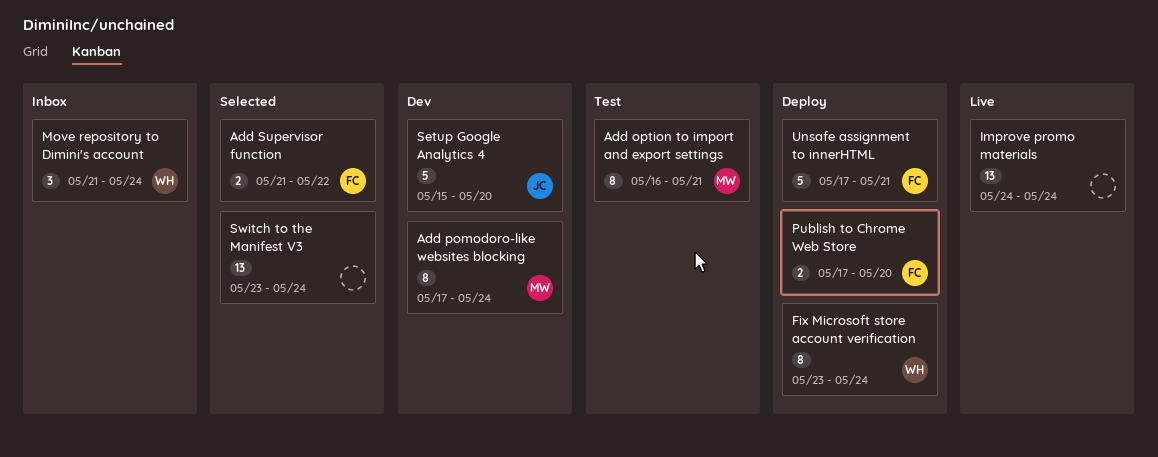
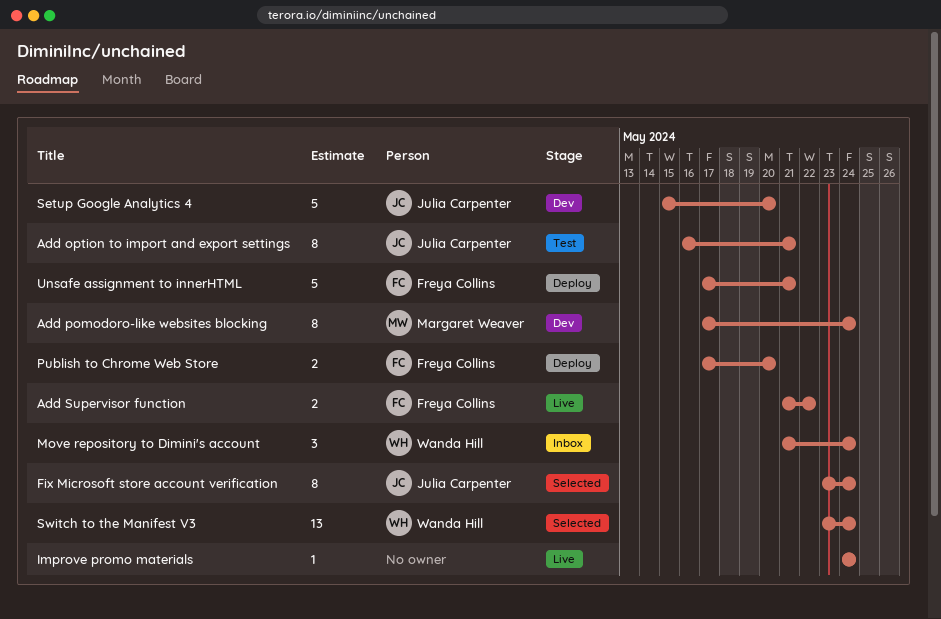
Add option to import and export settings, owner: Margaret Weaver -> Julia Carpenter
Add Supervisor function, status: Selected -> Live
Fix Microsoft store account verification, status: Deploy -> Selected
Fix Microsoft store account verification, owner: Wanda Hill -> Julia Carpenter
Improve promo materials, estimate: 13 -> 1
Switch to the Manifest V3, owner: none -> Wanda Hill

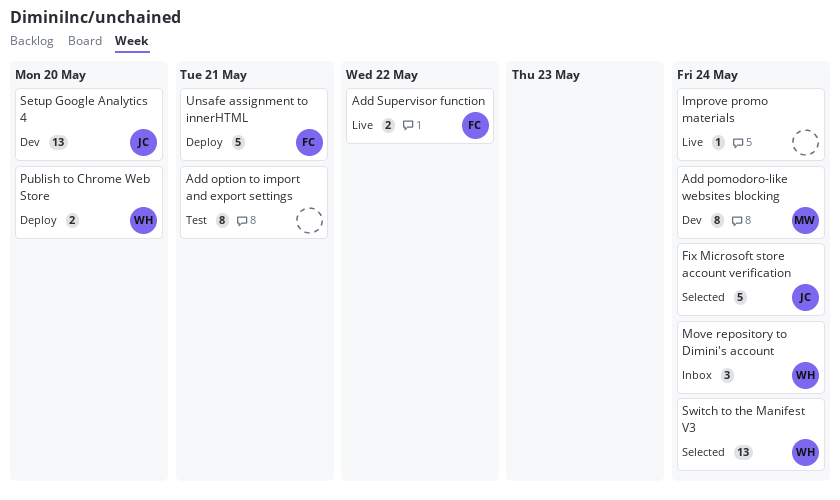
Add option to import and export settings, owner: Julia Carpenter -> none
Fix Microsoft store account verification, estimate: 8 -> 5
Publish to Chrome Web Store, owner: Freya Collins -> Wanda Hill
Setup Google Analytics 4, estimate: 5 -> 13

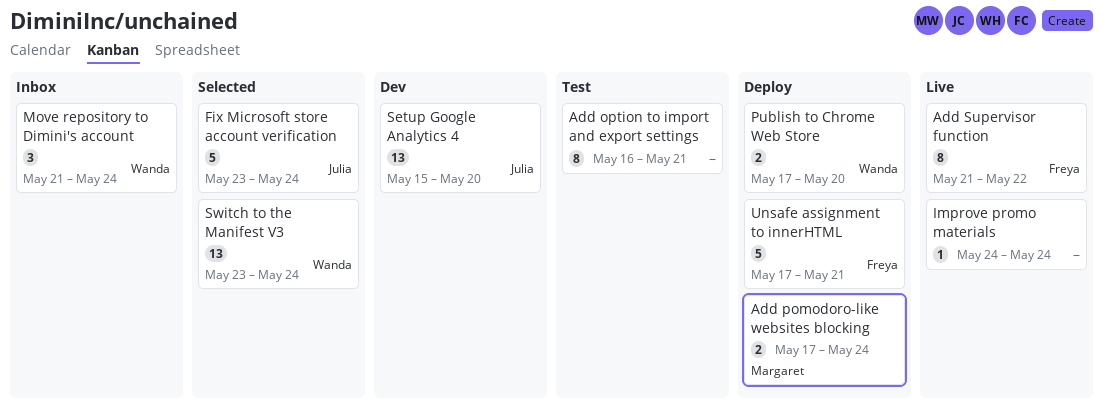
Add pomodoro-like websites blocking, status: Dev -> Deploy
Add pomodoro-like websites blocking, estimate: 8 -> 2
Add Supervisor function, estimate: 2 -> 8

